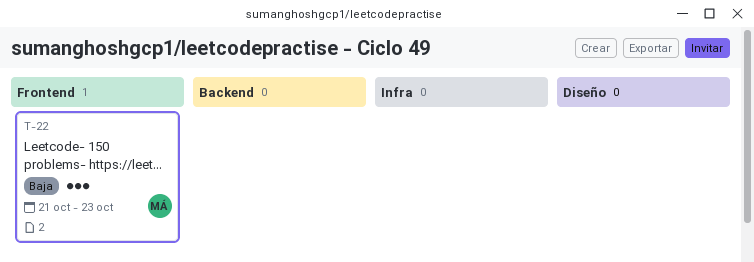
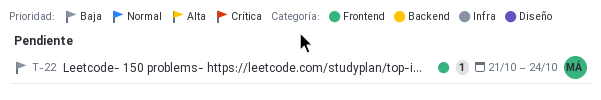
T-22, estimate: 3 -> 1
T-22, due: Oct 23 -> Oct 24

